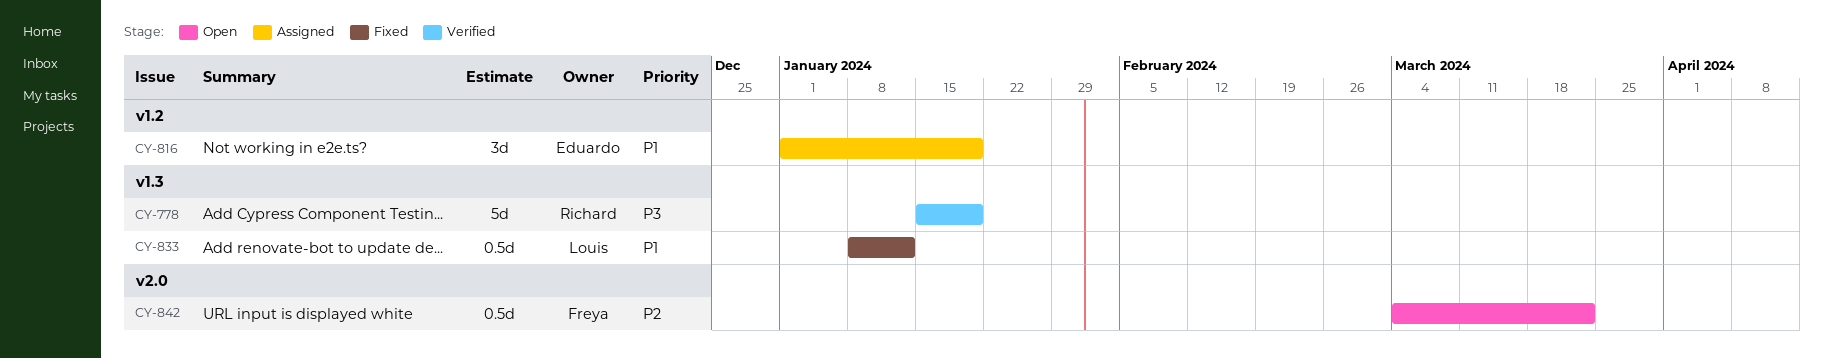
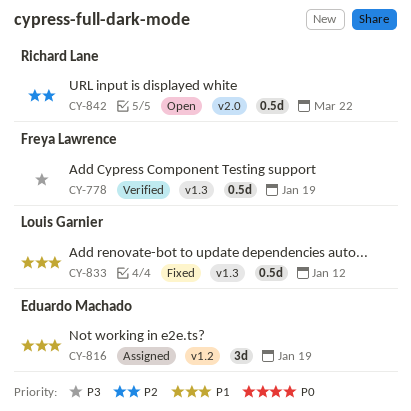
CY-778, owner: Richard Lane -> Freya Lawrence
CY-778, estimate: 5d -> 0.5d
CY-842, owner: Freya Lawrence -> Richard Lane

